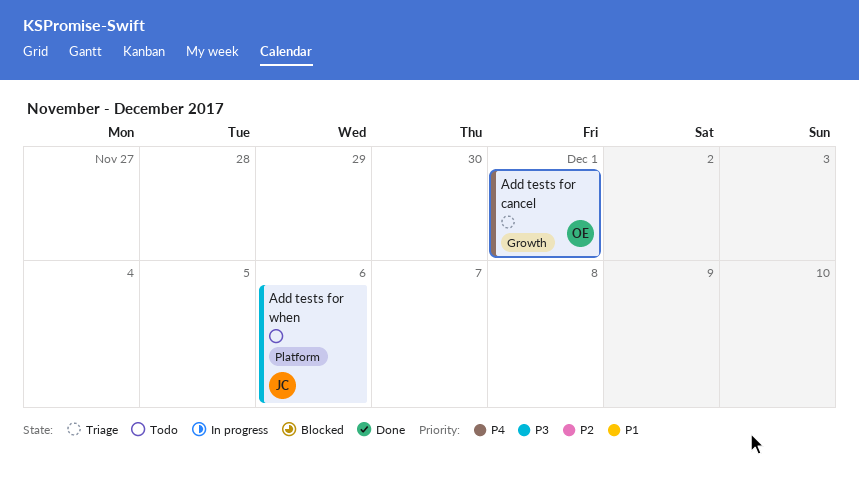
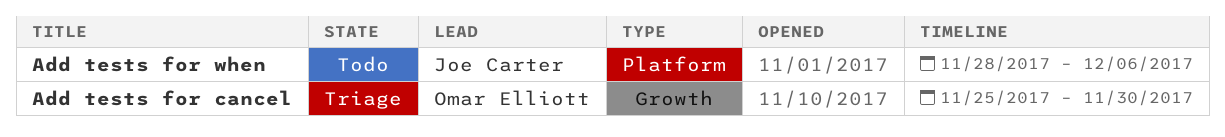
Add tests for cancel, due: Dec 1 -> Nov 30

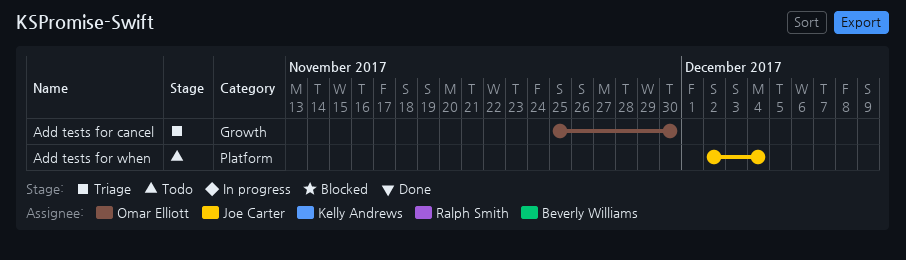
Add tests for when, start: Nov 28 -> Dec 2
Add tests for when, due: Dec 6 -> Dec 4

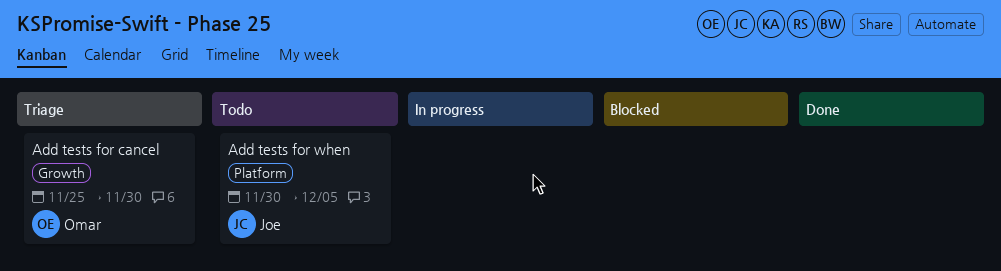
Add tests for when, start: Dec 2 -> Nov 30
Add tests for when, due: Dec 4 -> Dec 5

